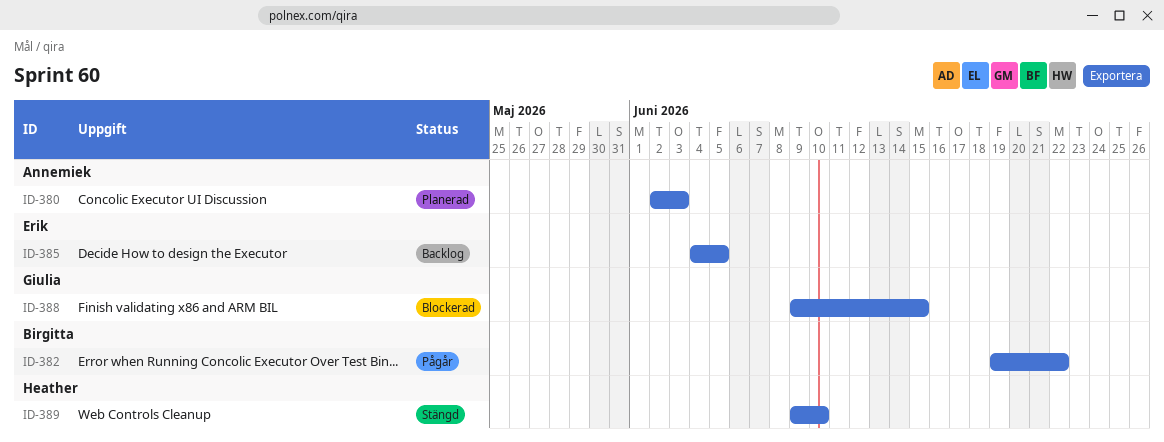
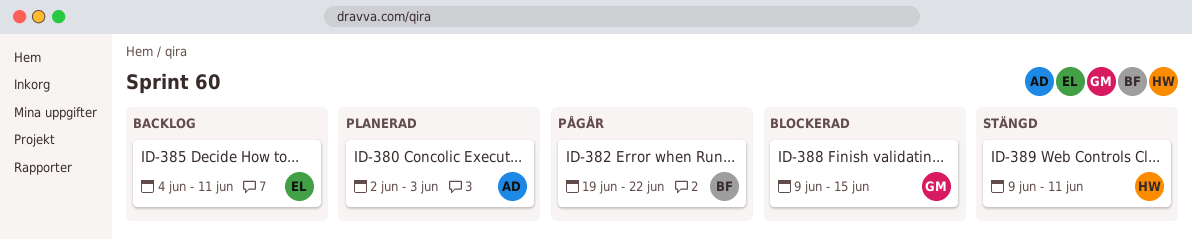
ID-385, due: Jun 5 -> Jun 11
ID-389, due: Jun 10 -> Jun 11

